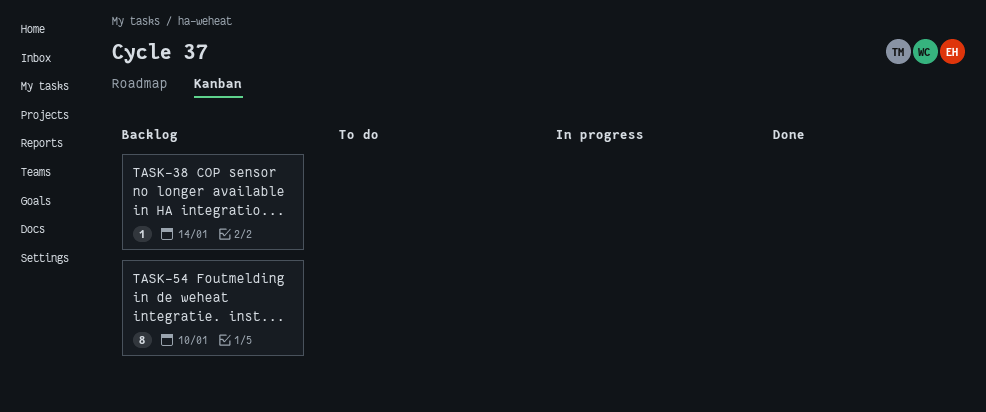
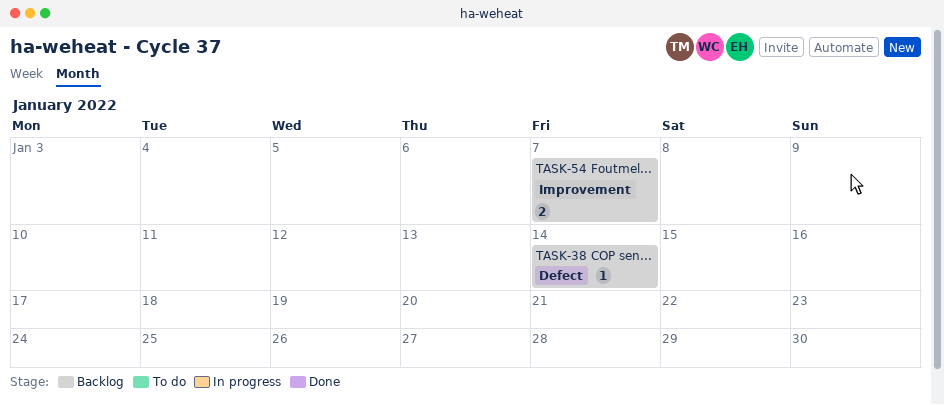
TASK-54, estimate: 8 -> 2
TASK-54, due: Jan 10 -> Jan 7

